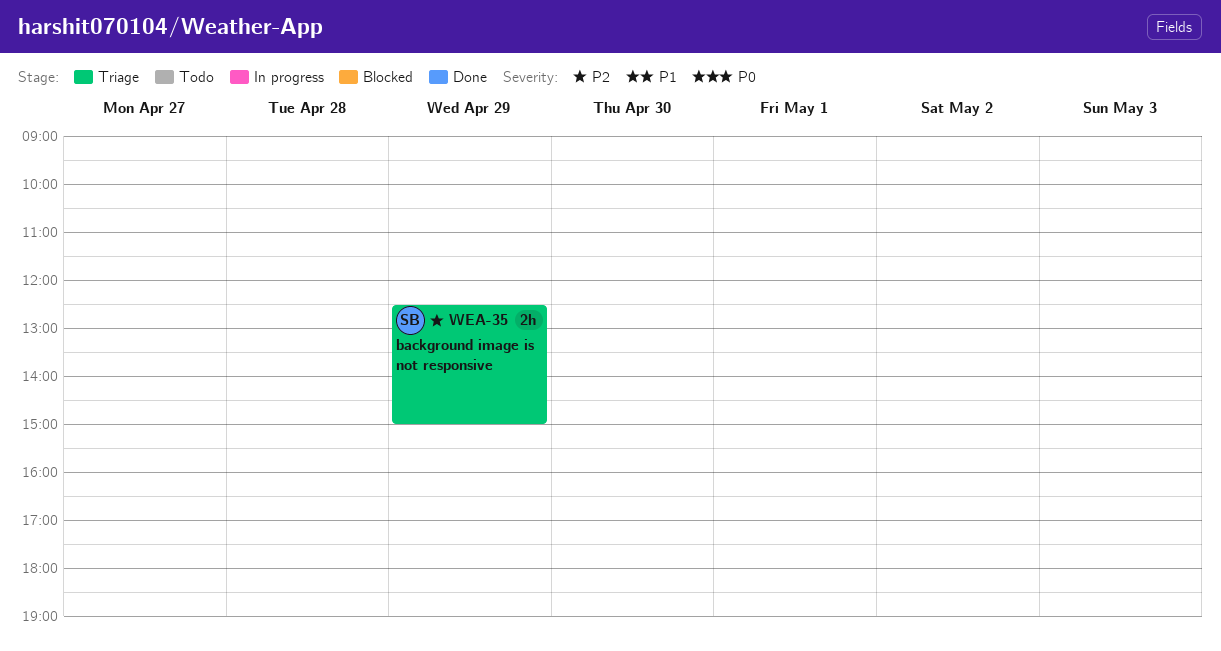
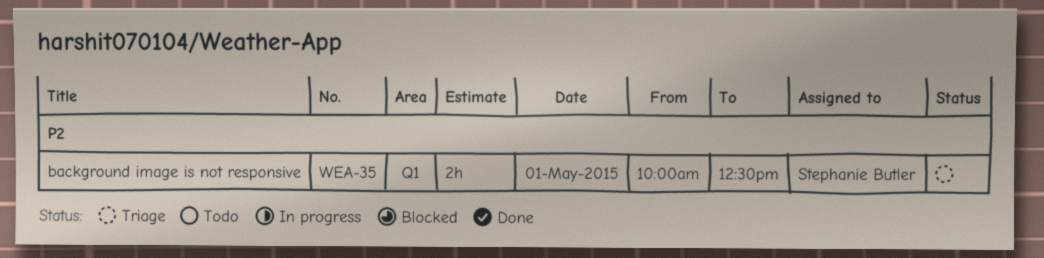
WEA-35, day: Apr 29 -> May 1
WEA-35, begins: 12:30 -> 10:00
WEA-35, ends: 15:00 -> 12:30

